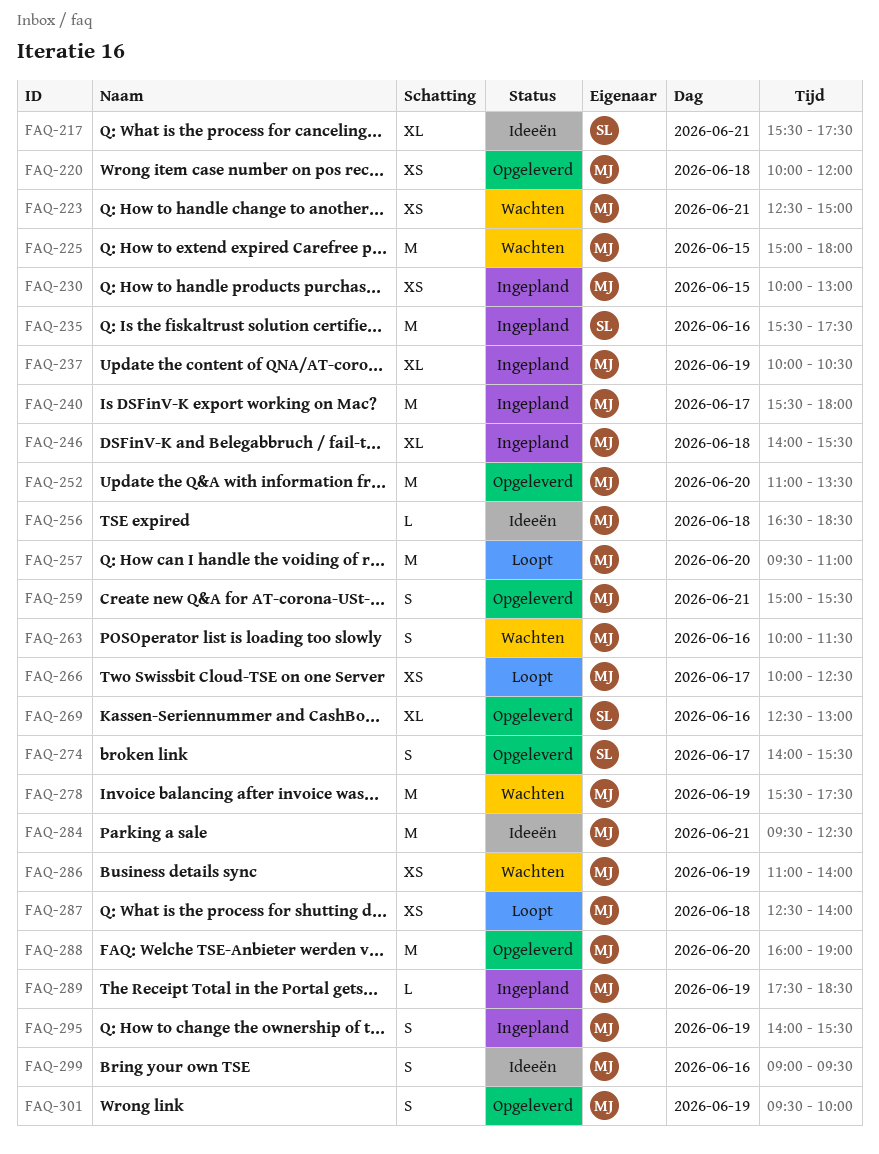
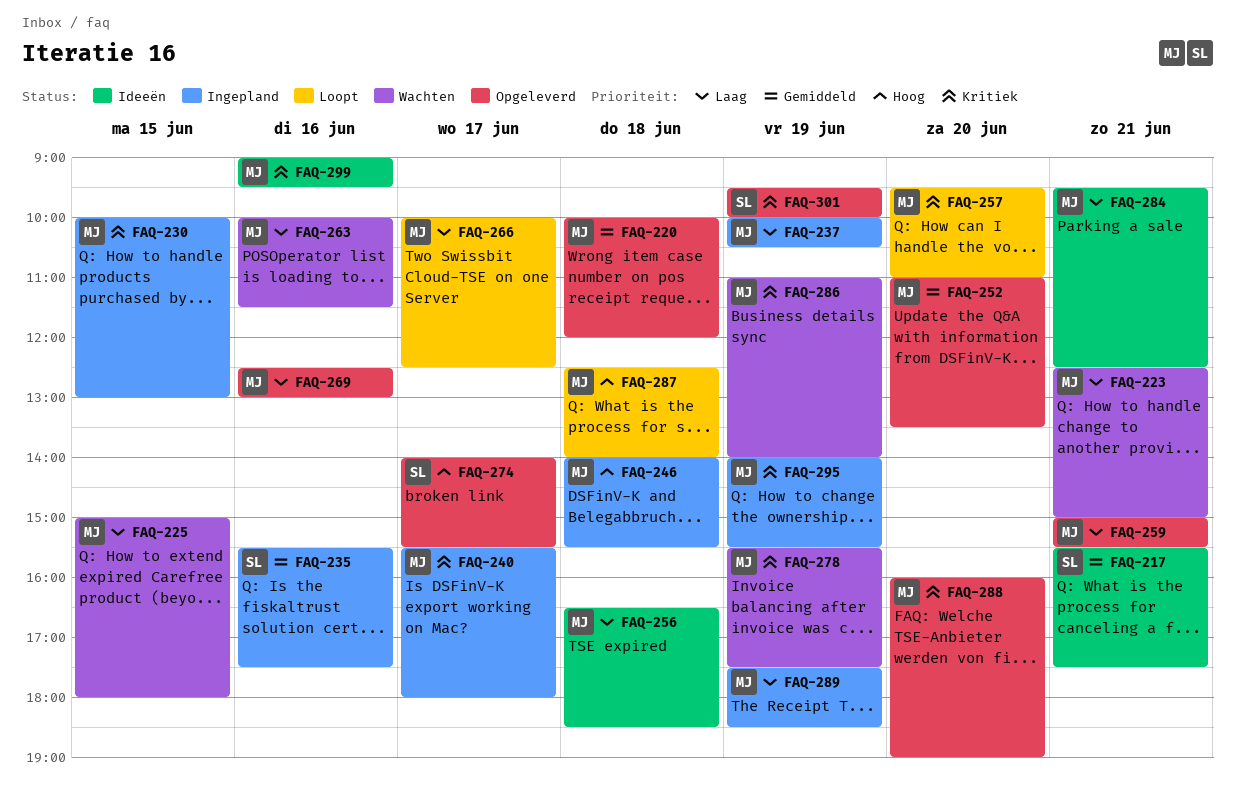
FAQ-269, owner: SL -> MJ
FAQ-301, owner: MJ -> SL

